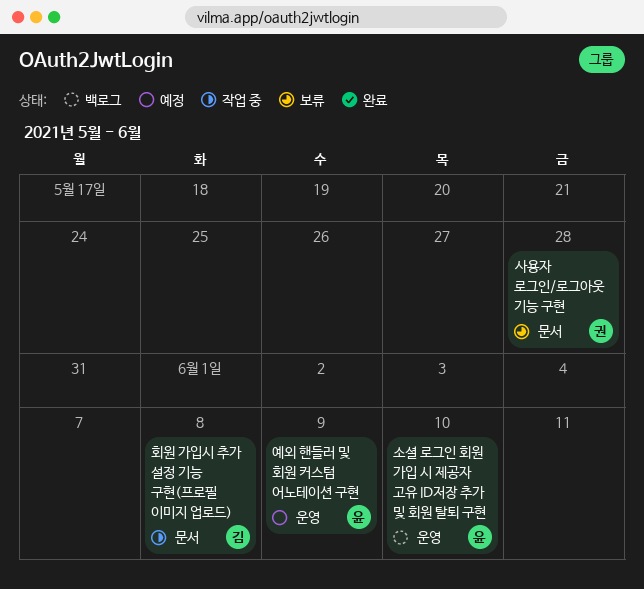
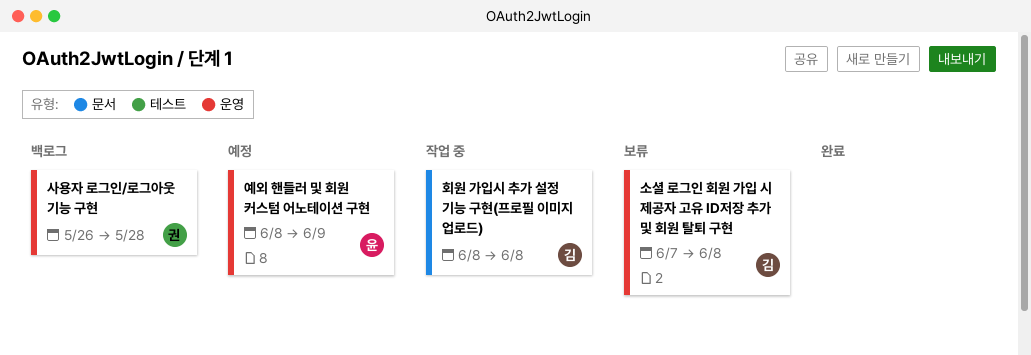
사용자 로그인/로그아웃 기능 구현, status: 보류 -> 백로그
사용자 로그인/로그아웃 기능 구현, label: 문서 -> 운영
소셜 로그인 회원 가입 시 제공자 고유 ID저장 추가 및 회원 탈퇴 구현, status: 백로그 -> 보류
소셜 로그인 회원 가입 시 제공자 고유 ID저장 추가 및 회원 탈퇴 구현, owner: 윤 -> 김
소셜 로그인 회원 가입 시 제공자 고유 ID저장 추가 및 회원 탈퇴 구현, due: Jun 10 -> Jun 8

